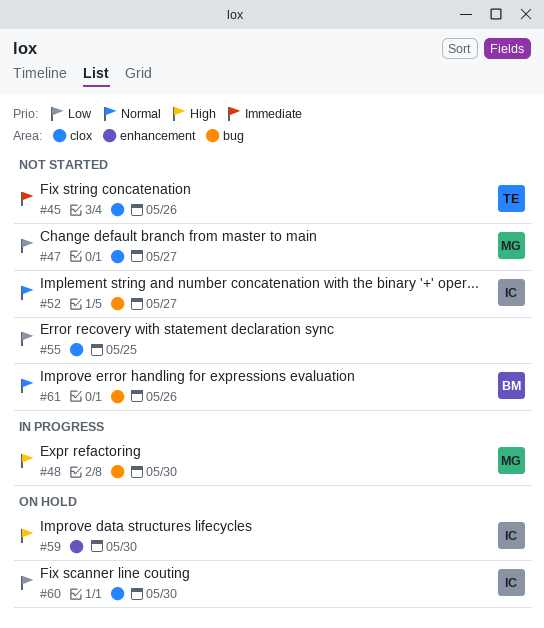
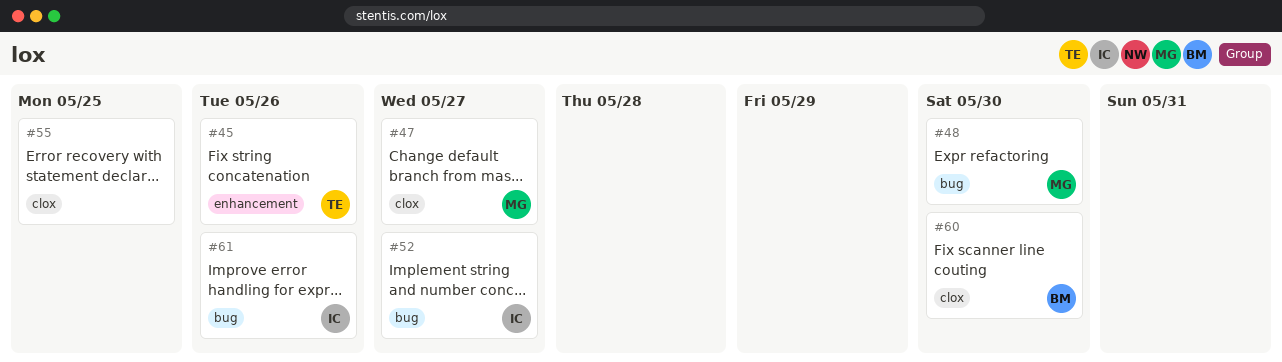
#45, label: clox -> enhancement
#59: present -> none
#60, owner: IC -> BM
#61, owner: BM -> IC

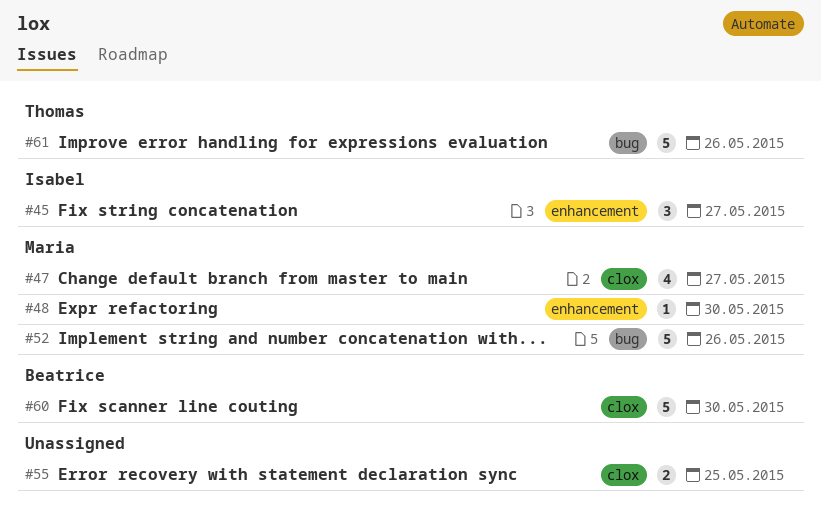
#45, owner: Thomas -> Isabel
#45, due: May 26 -> May 27
#48, label: bug -> enhancement
#52, owner: Isabel -> Maria
#52, due: May 27 -> May 26
#61, owner: Isabel -> Thomas

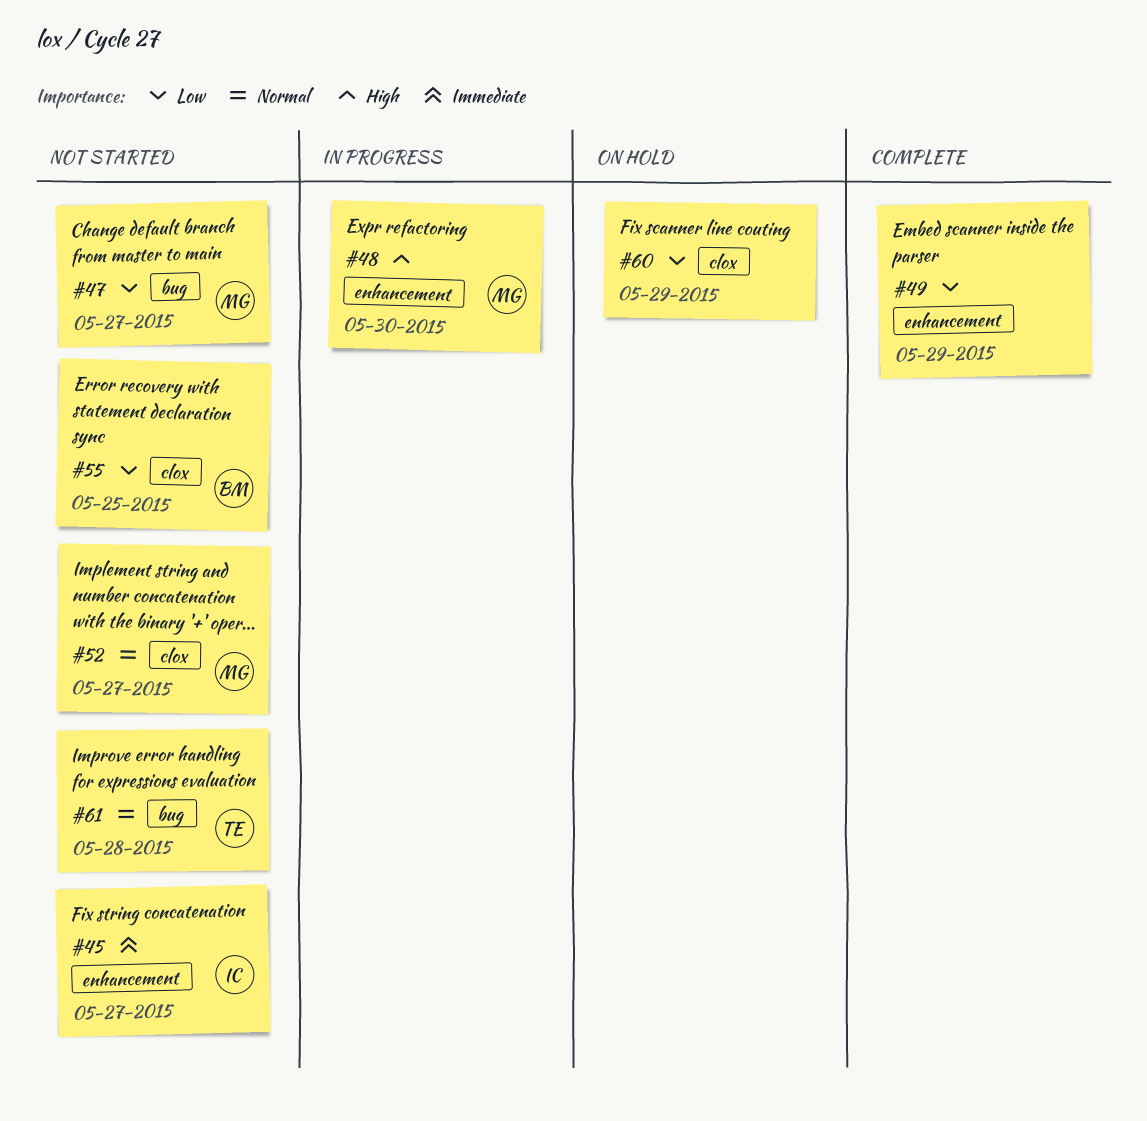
#47, label: clox -> bug
#49: none -> present
#52, label: bug -> clox
#52, due: May 26 -> May 27
#55, owner: none -> Beatrice
#60, owner: Beatrice -> none
#60, due: May 30 -> May 29
#61, due: May 26 -> May 28

